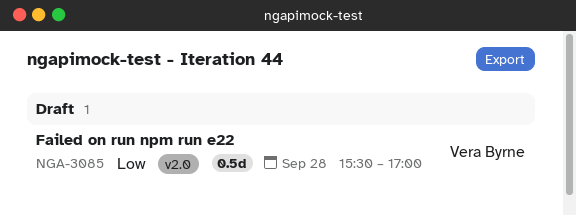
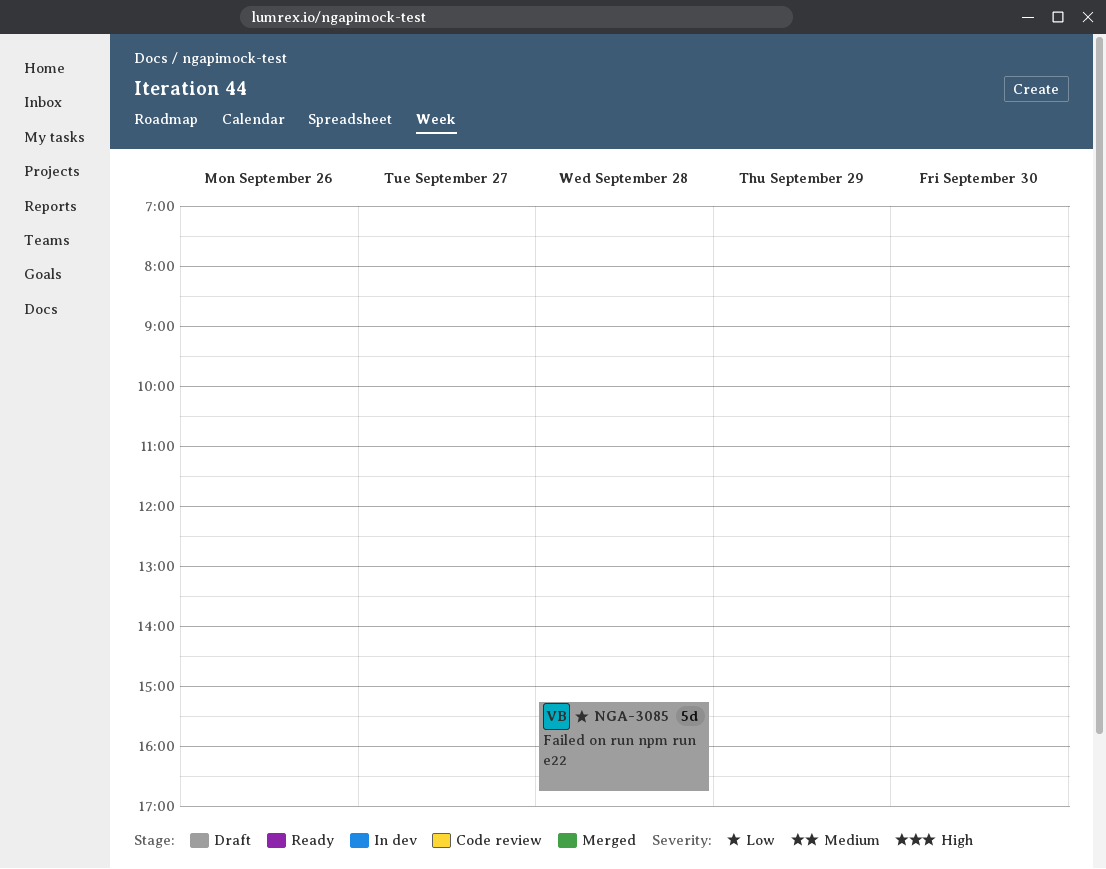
NGA-3085, estimate: 0.5d -> 5d
NGA-3085, begins: 15:30 -> 15:15
NGA-3085, ends: 17:00 -> 16:45

